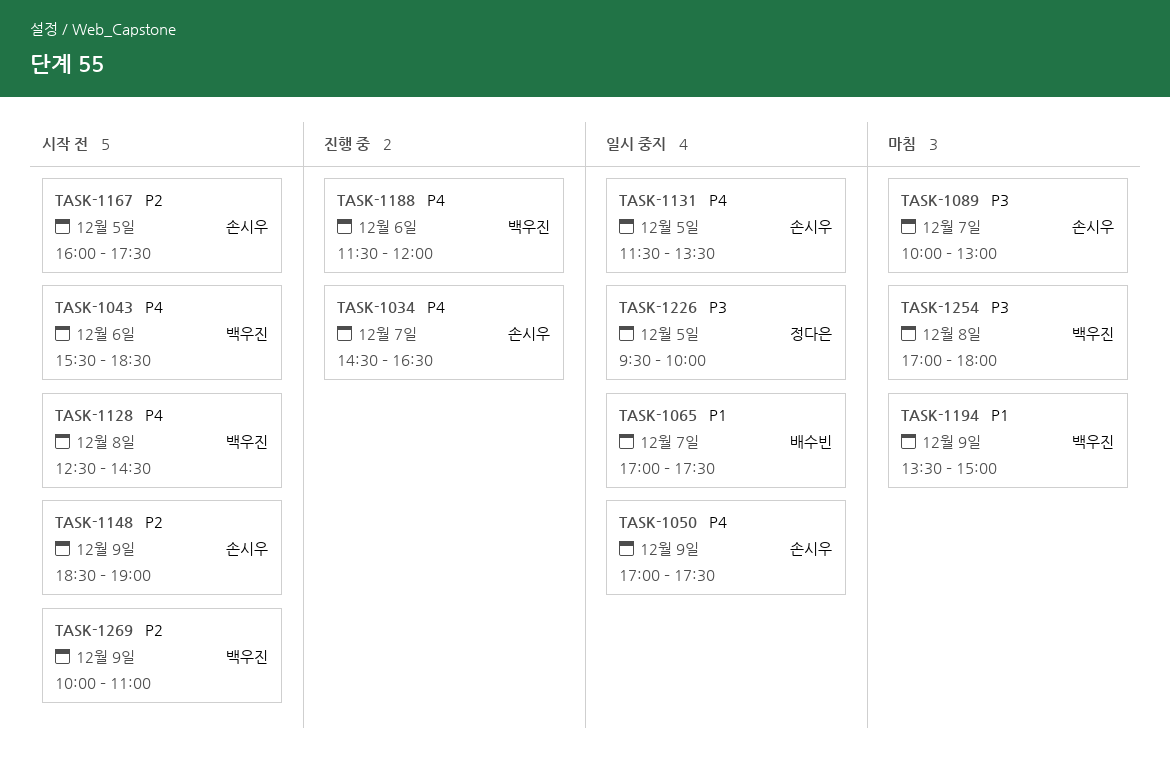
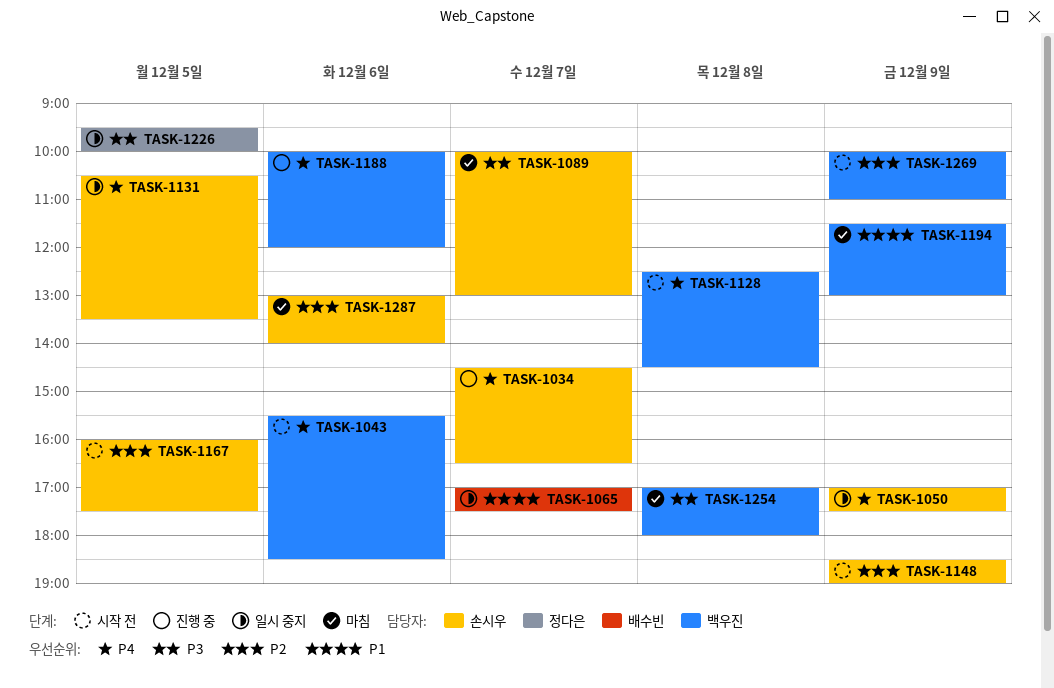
TASK-1131, begins: 11:30 -> 10:30
TASK-1188, begins: 11:30 -> 10:00
TASK-1194, begins: 13:30 -> 11:30
TASK-1194, ends: 15:00 -> 13:00
TASK-1287: none -> present

